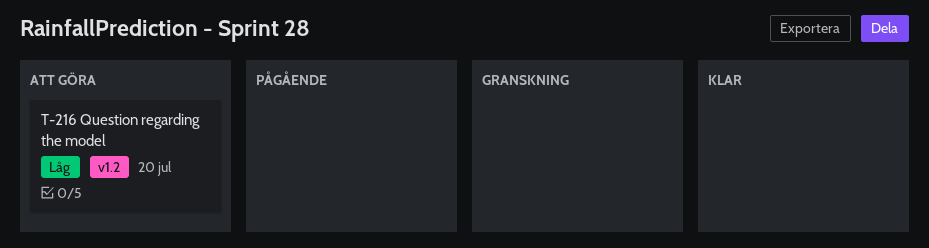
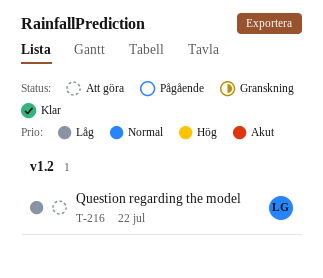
T-216, due: Jul 20 -> Jul 22

